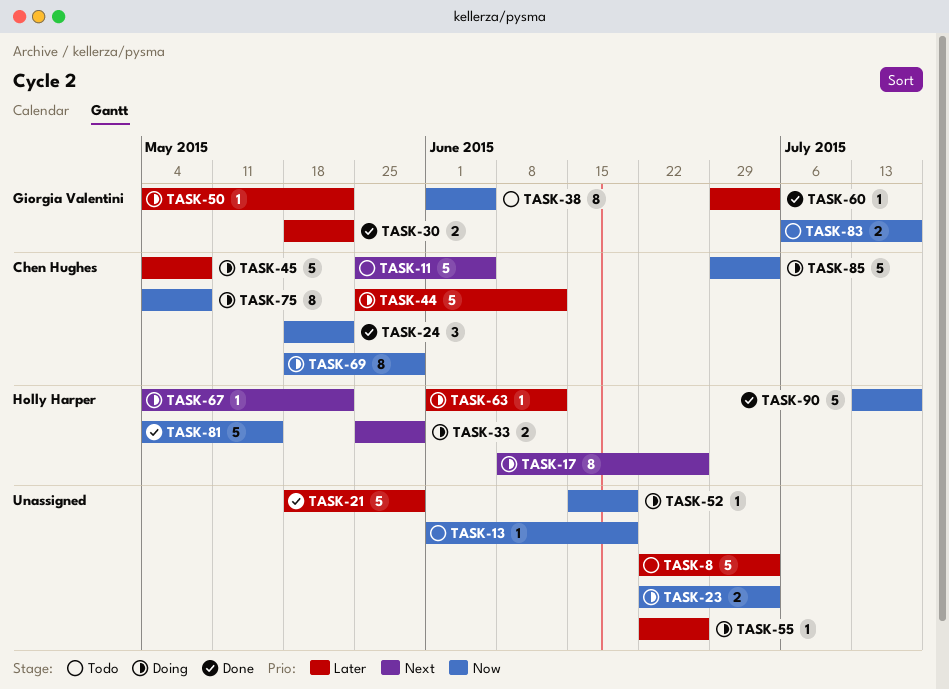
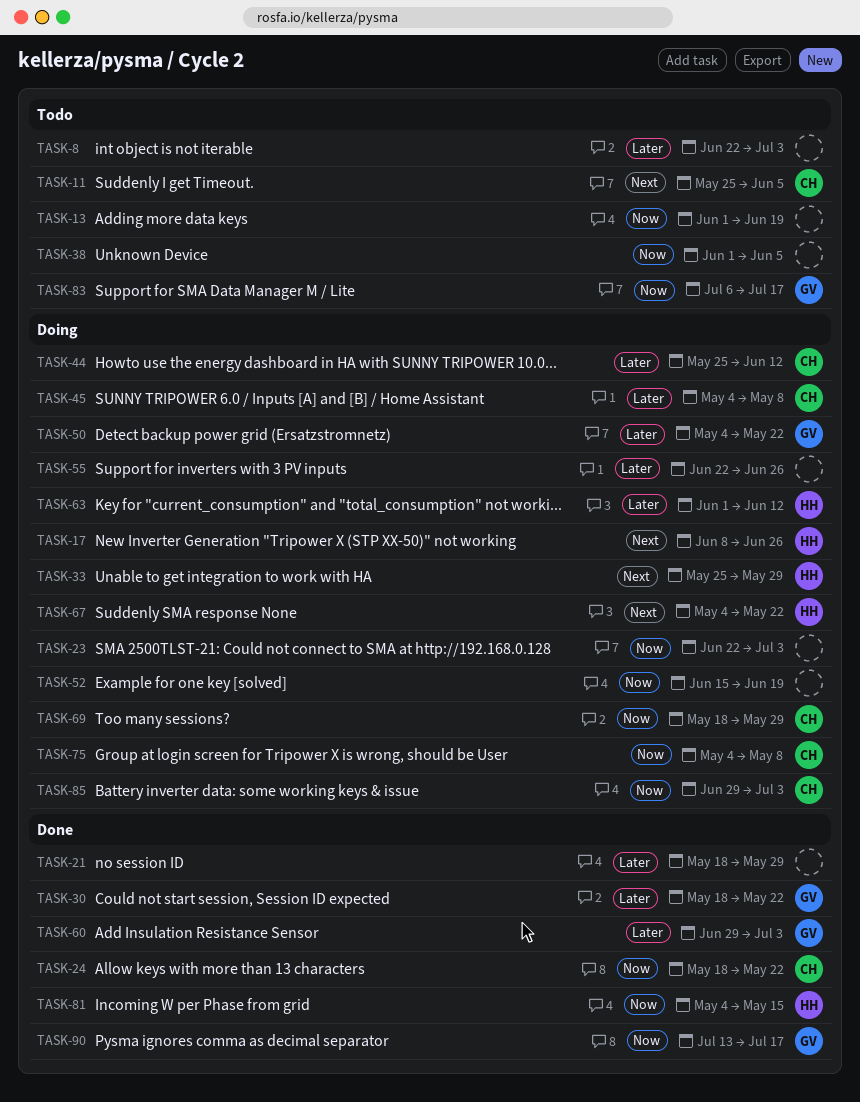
TASK-38, owner: Giorgia Valentini -> none
TASK-90, owner: Holly Harper -> Giorgia Valentini

